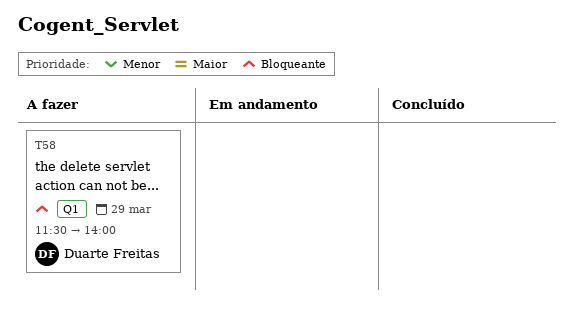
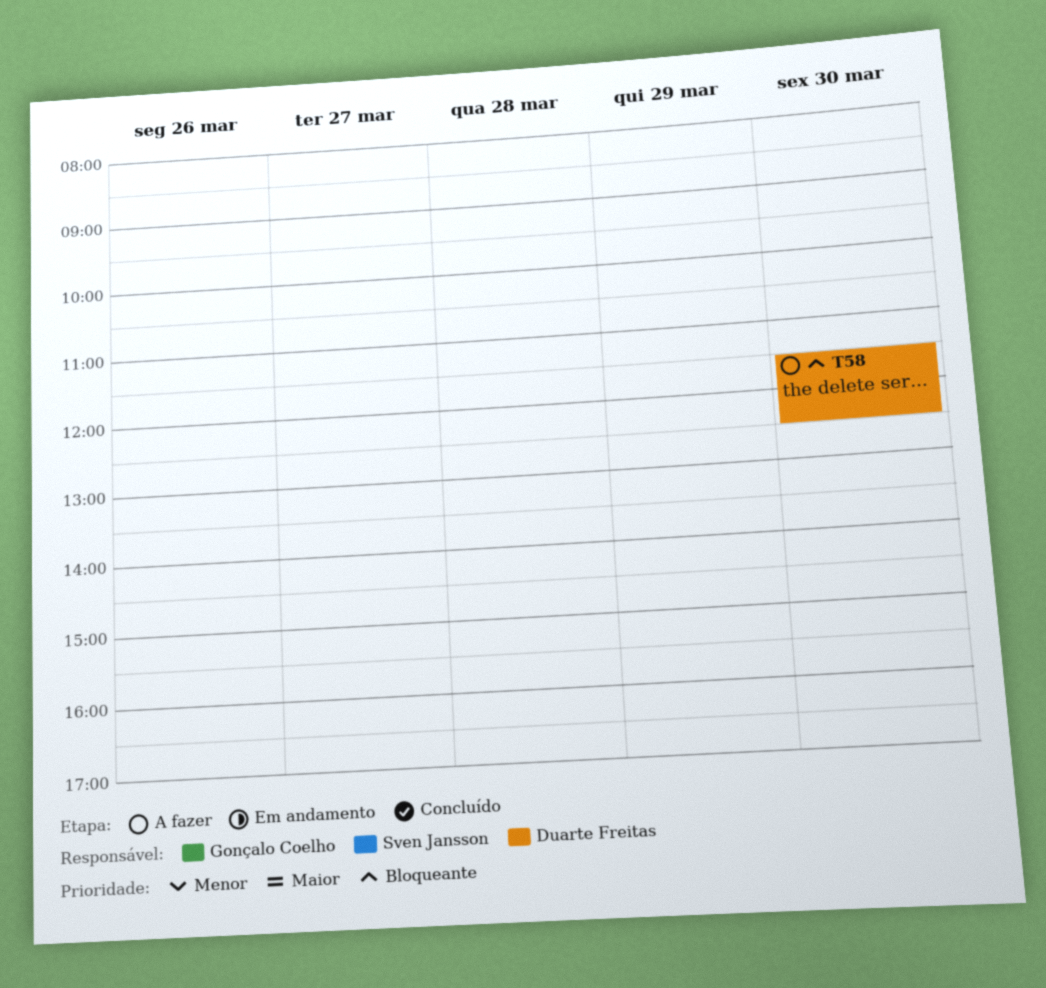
T58, day: Mar 29 -> Mar 30
T58, ends: 14:00 -> 12:30

